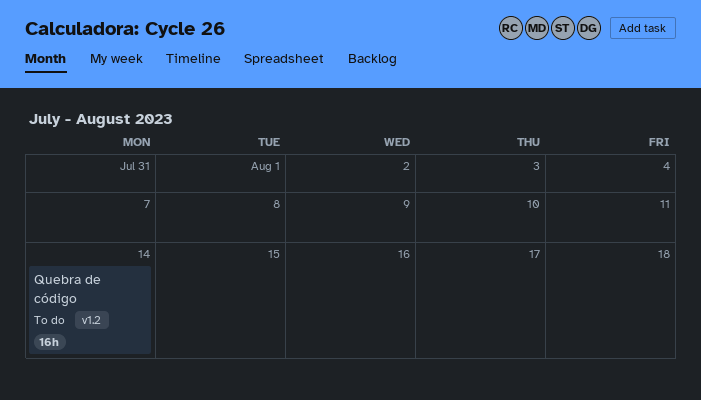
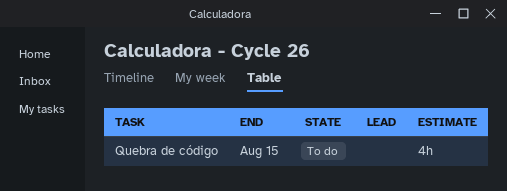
Quebra de código, estimate: 16h -> 4h
Quebra de código, due: Aug 14 -> Aug 15

